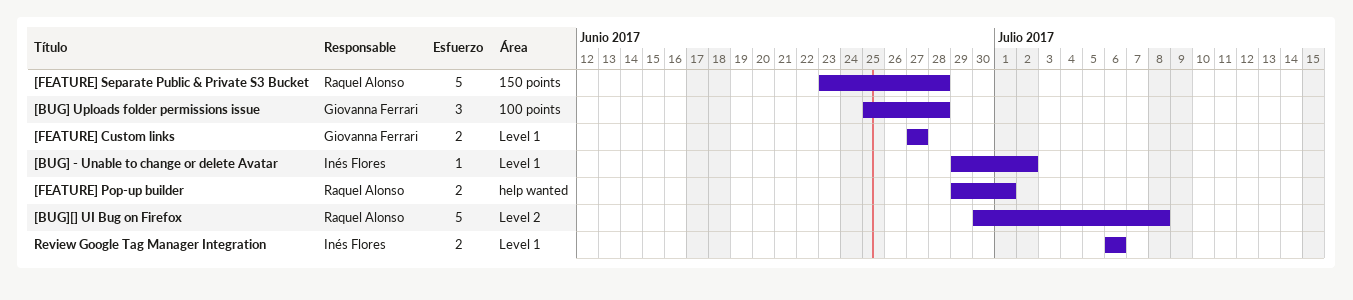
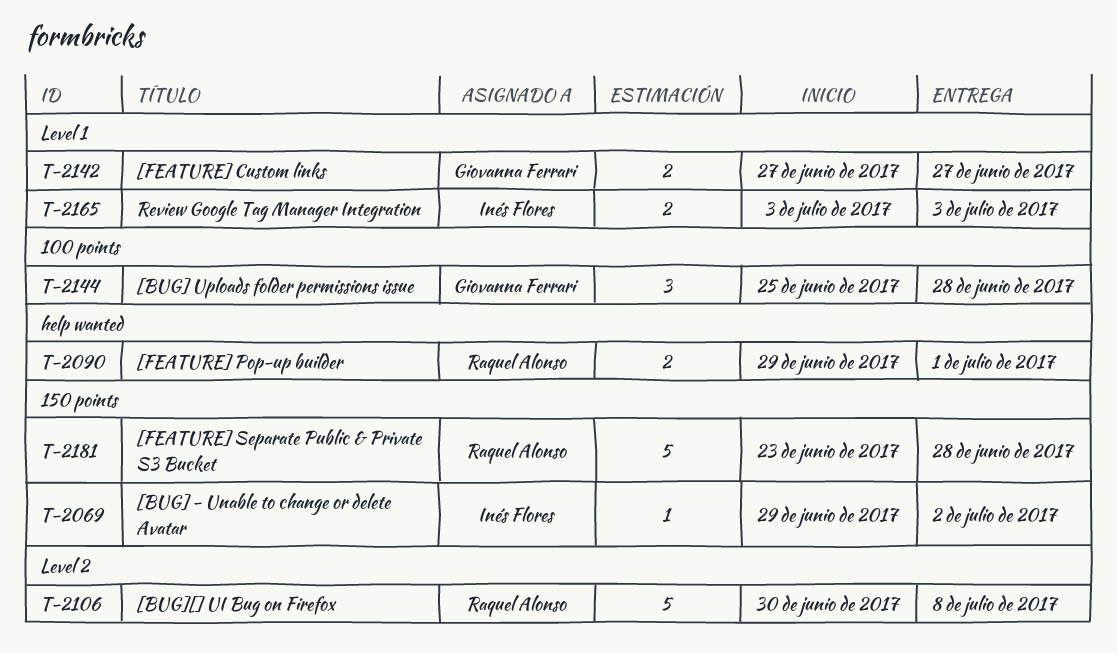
[BUG] - Unable to change or delete Avatar, label: Level 1 -> 150 points
Review Google Tag Manager Integration, start: Jul 6 -> Jul 3
Review Google Tag Manager Integration, due: Jul 6 -> Jul 3

